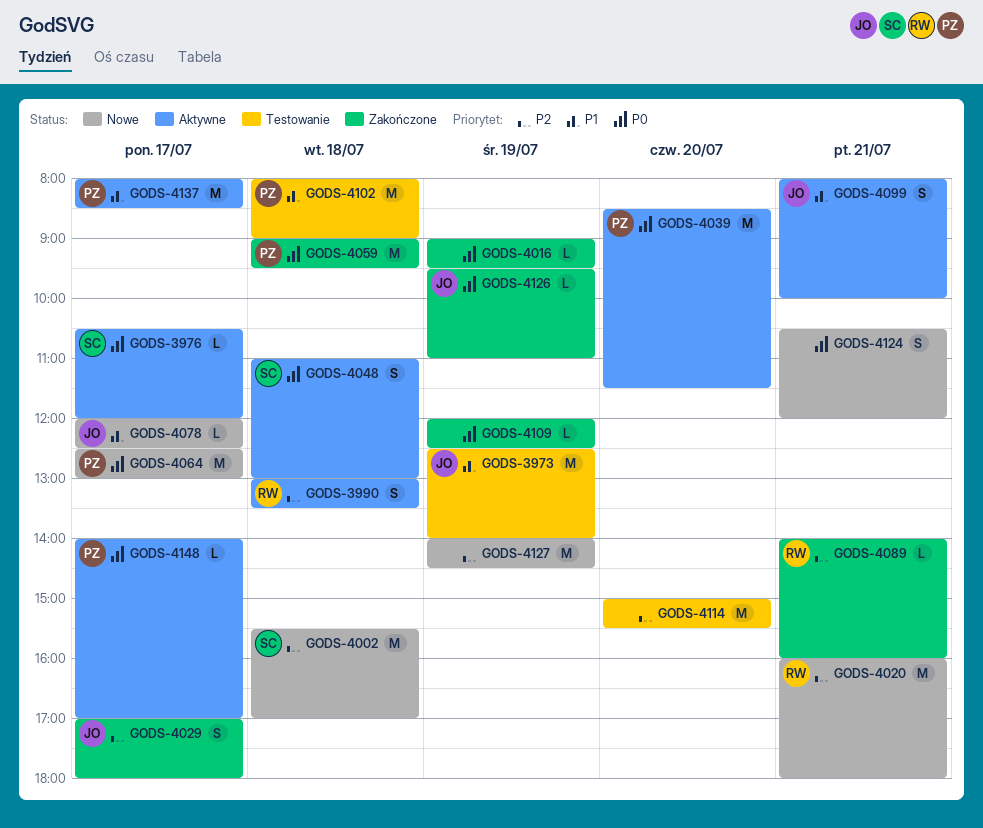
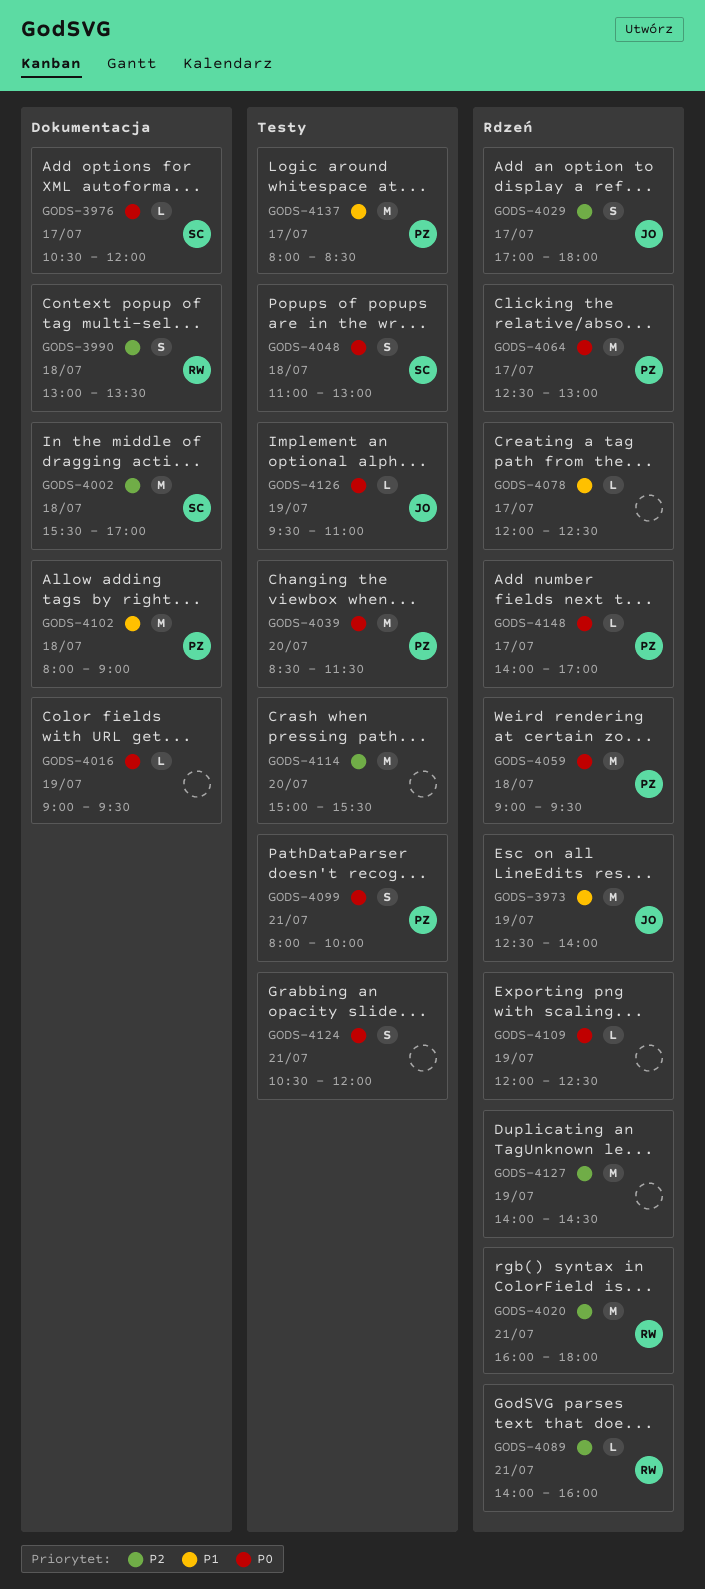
GODS-4078, owner: JO -> none
GODS-4099, owner: JO -> PZ
GODS-4099, priority: P1 -> P0

